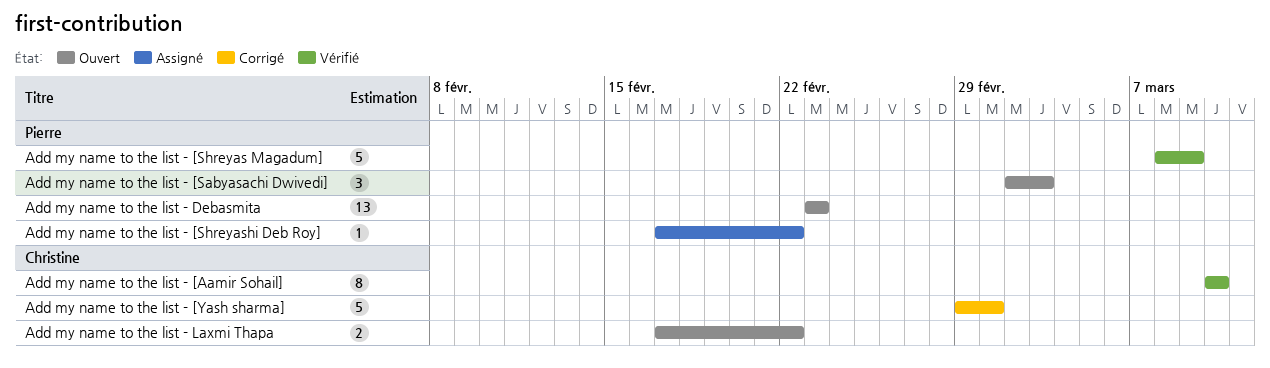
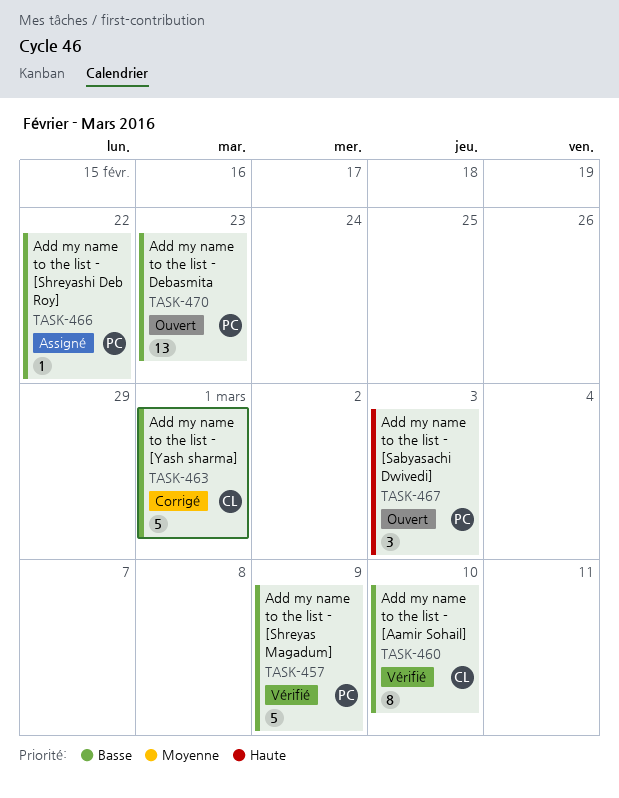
Add my name to the list - Laxmi Thapa: present -> none

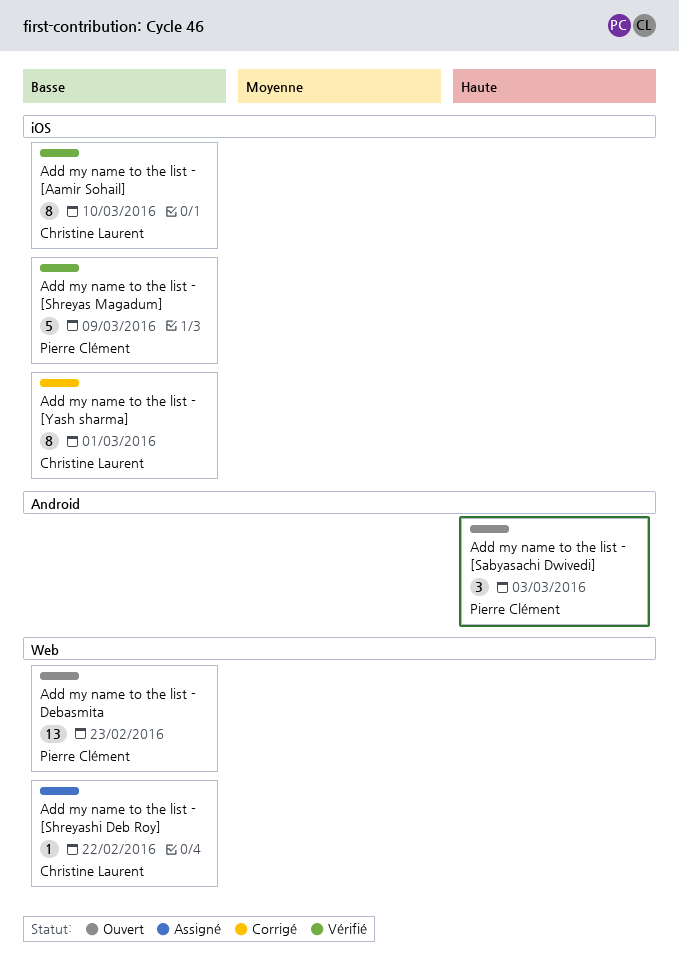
Add my name to the list - [Shreyashi Deb Roy], owner: Pierre Clément -> Christine Laurent
Add my name to the list - [Yash sharma], estimate: 5 -> 8

